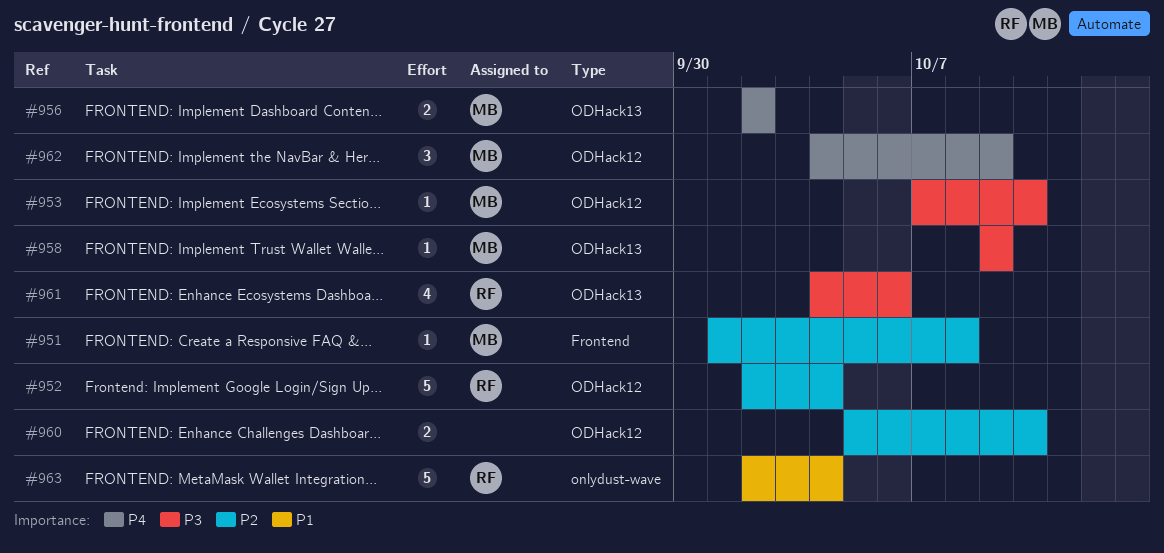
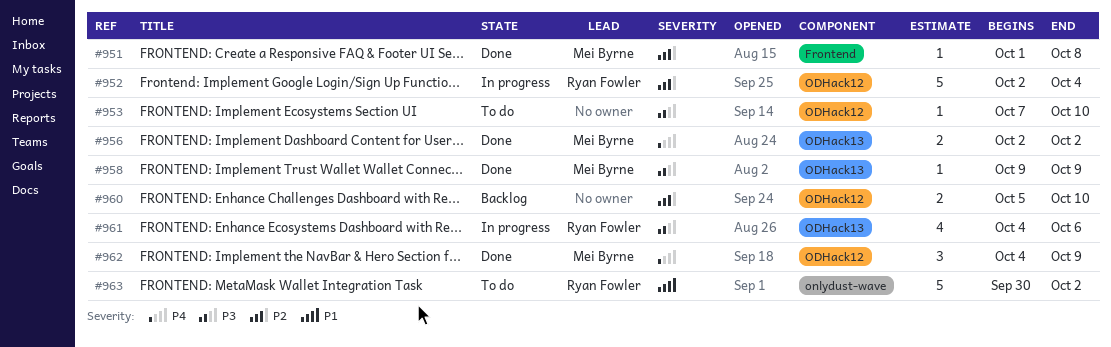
#953, owner: Mei Byrne -> none
#963, start: Oct 2 -> Sep 30
#963, due: Oct 4 -> Oct 2

